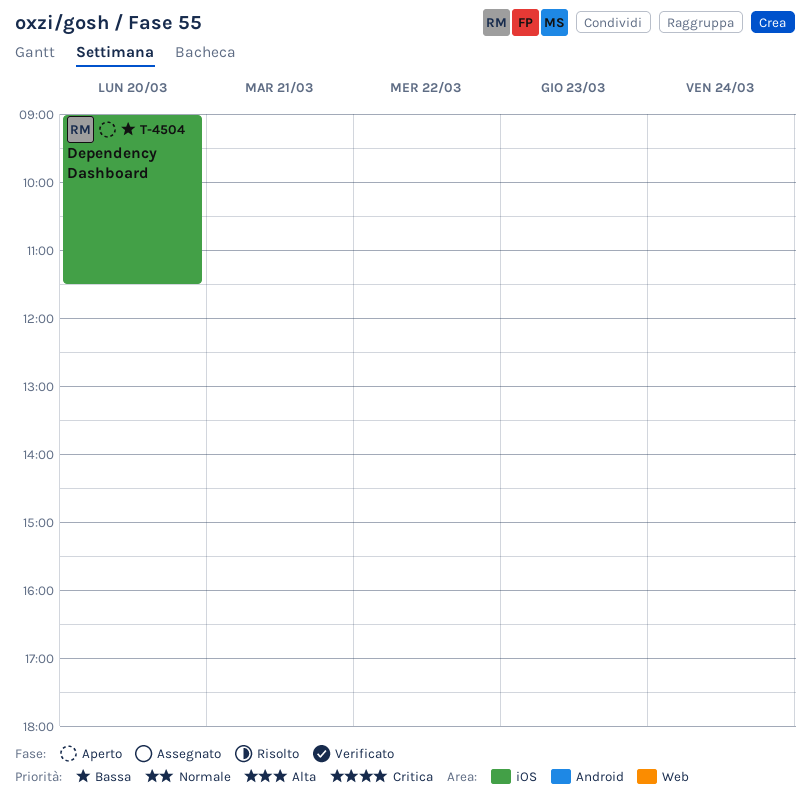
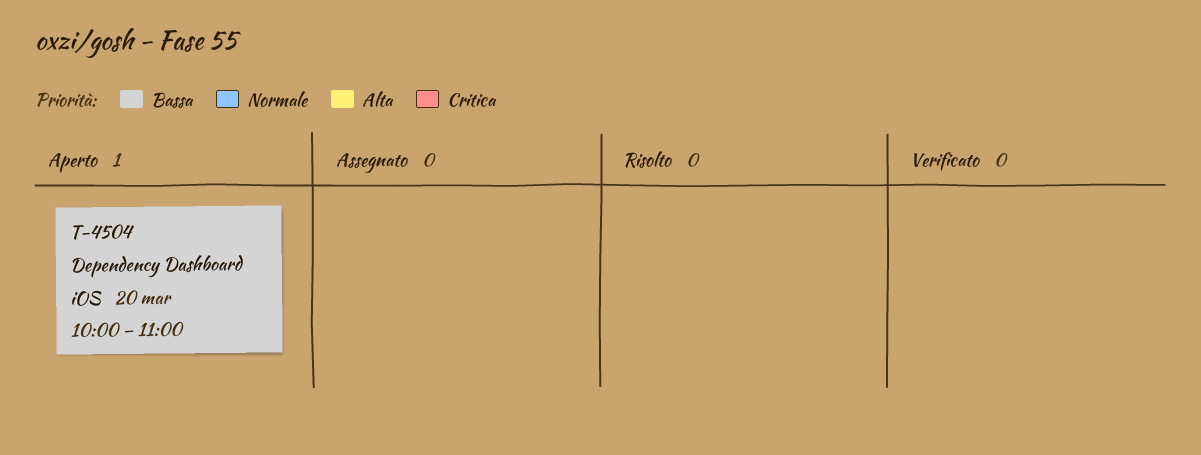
T-4504, begins: 09:00 -> 10:00
T-4504, ends: 11:30 -> 11:00

